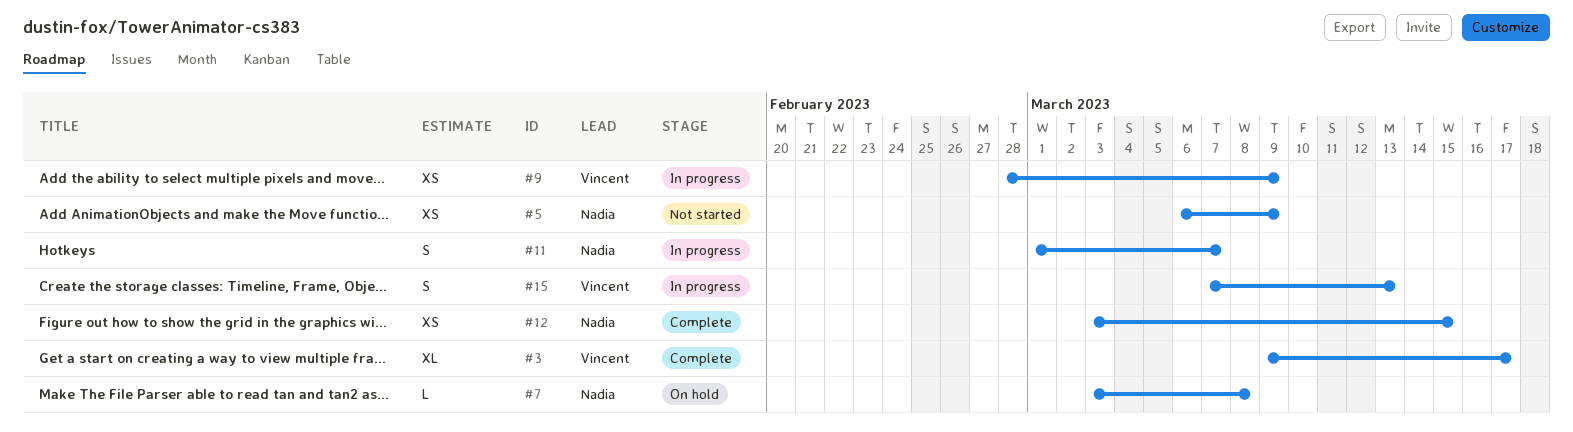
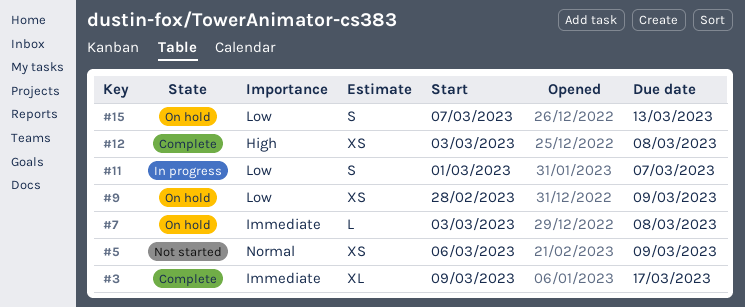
#9, status: In progress -> On hold
#12, due: Mar 15 -> Mar 8
#15, status: In progress -> On hold

